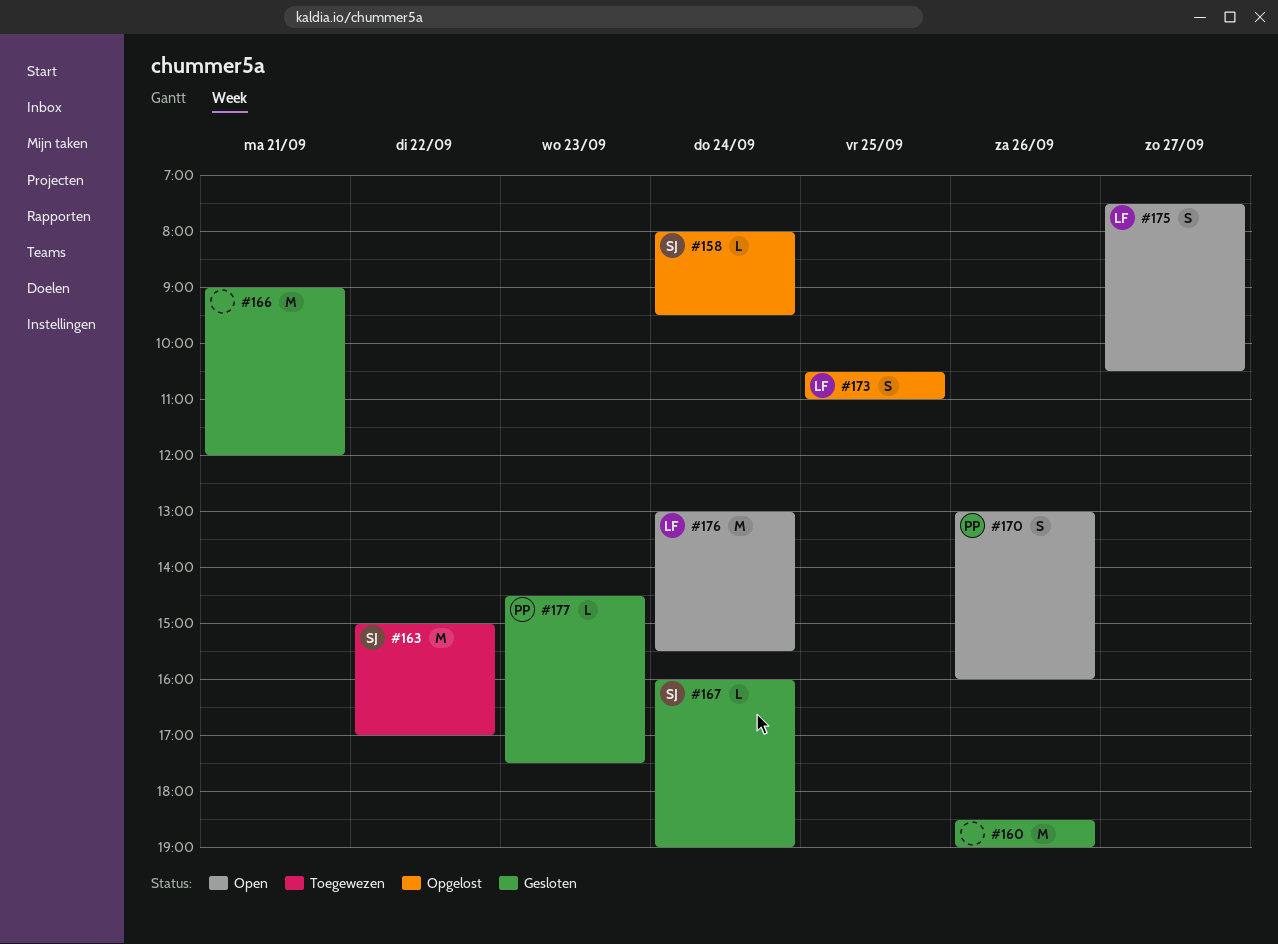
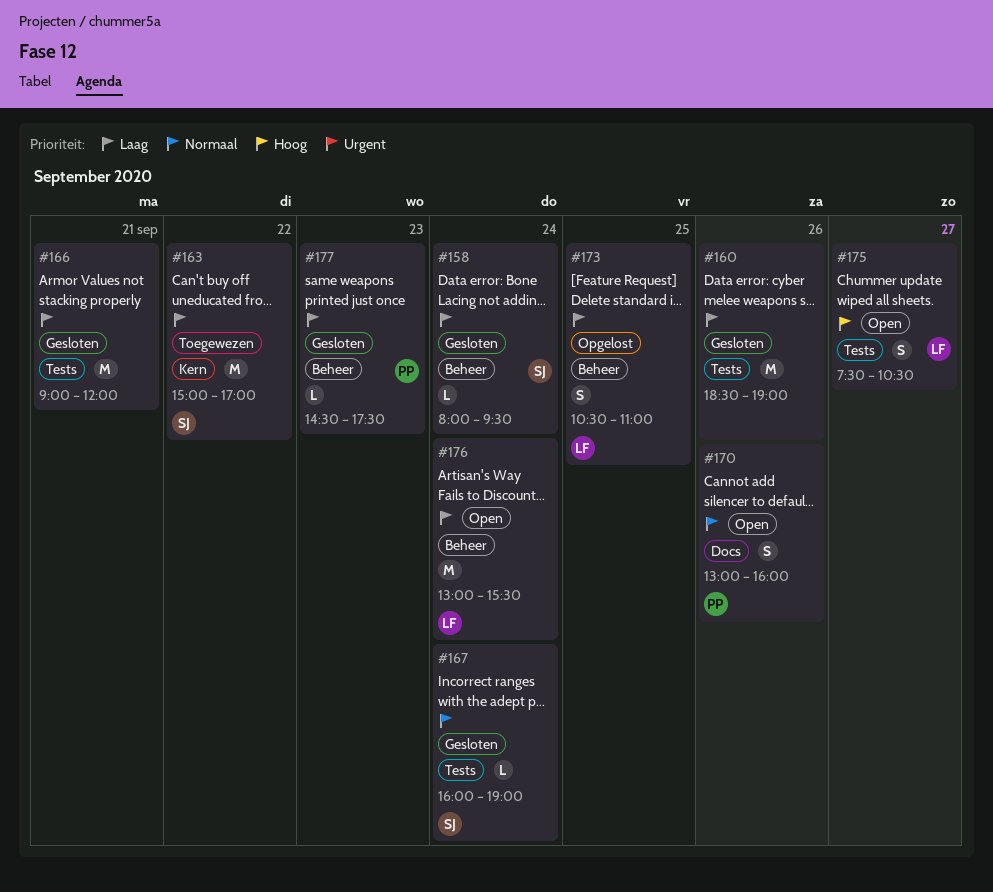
#158, status: Opgelost -> Gesloten

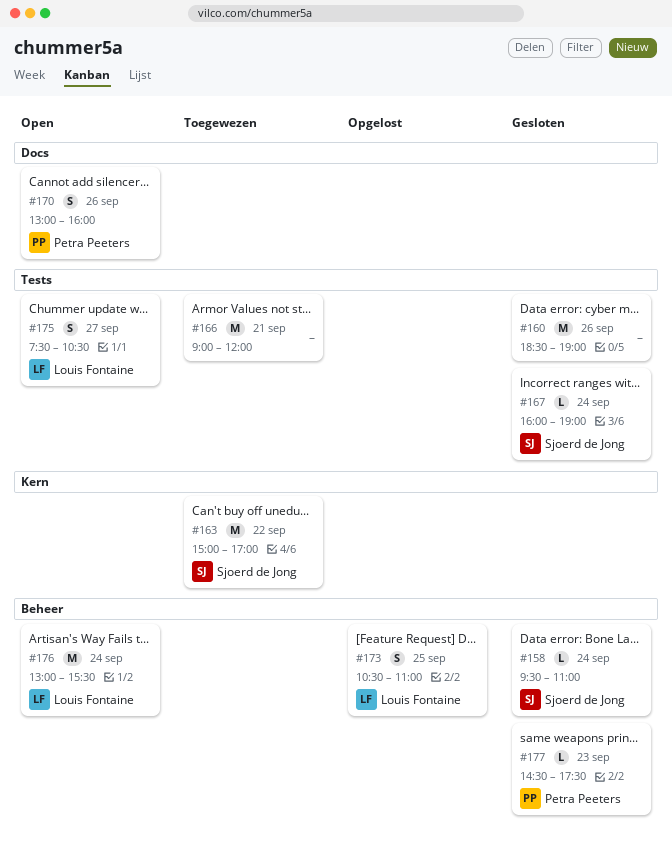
#158, begins: 08:00 -> 09:30
#158, ends: 09:30 -> 11:00
#166, status: Gesloten -> Toegewezen

